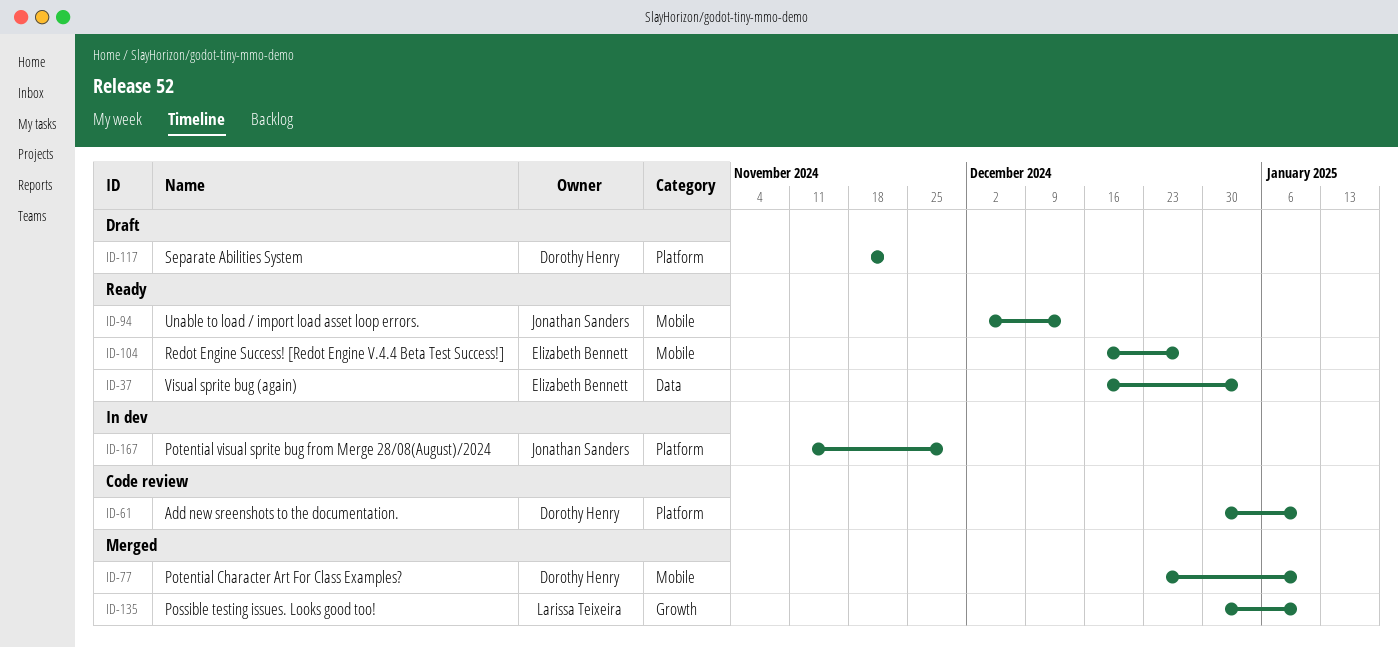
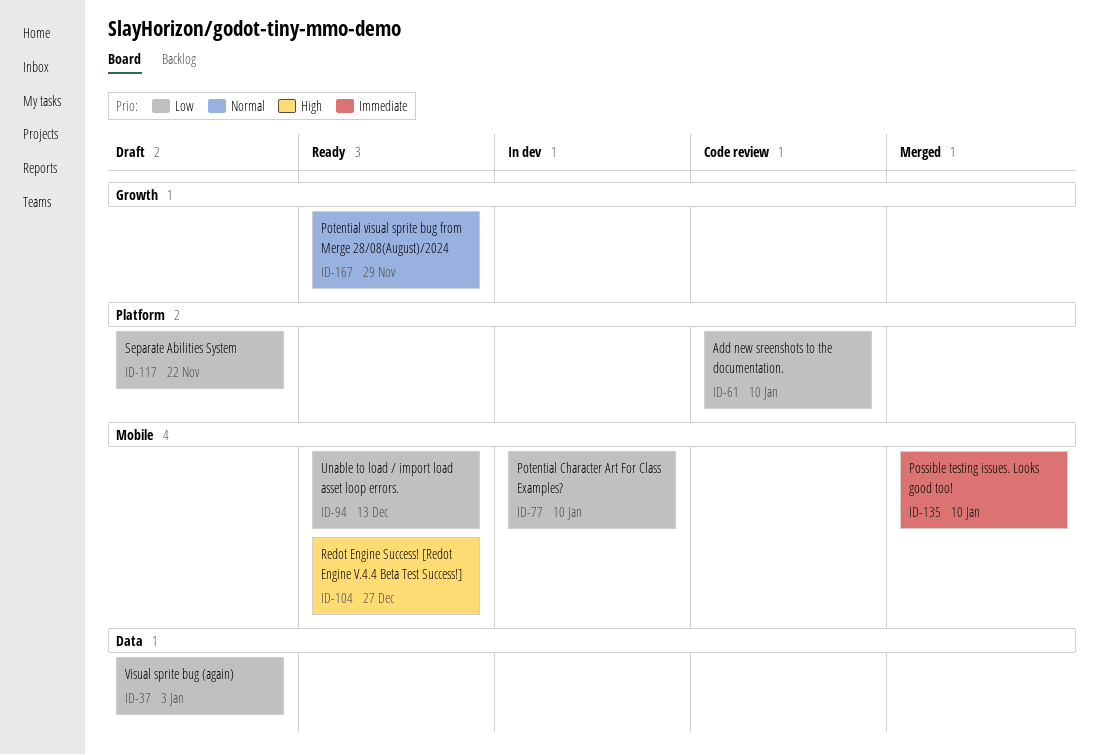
ID-37, status: Ready -> Draft
ID-77, status: Merged -> In dev
ID-135, label: Growth -> Mobile
ID-167, status: In dev -> Ready
ID-167, label: Platform -> Growth

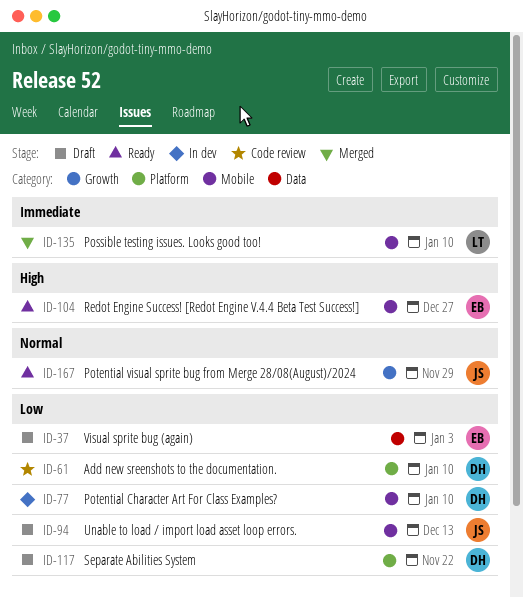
ID-94, status: Ready -> Draft

